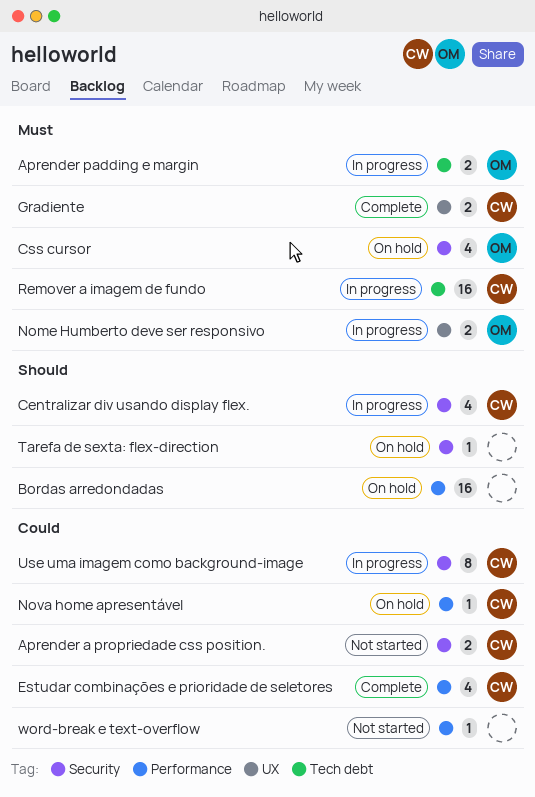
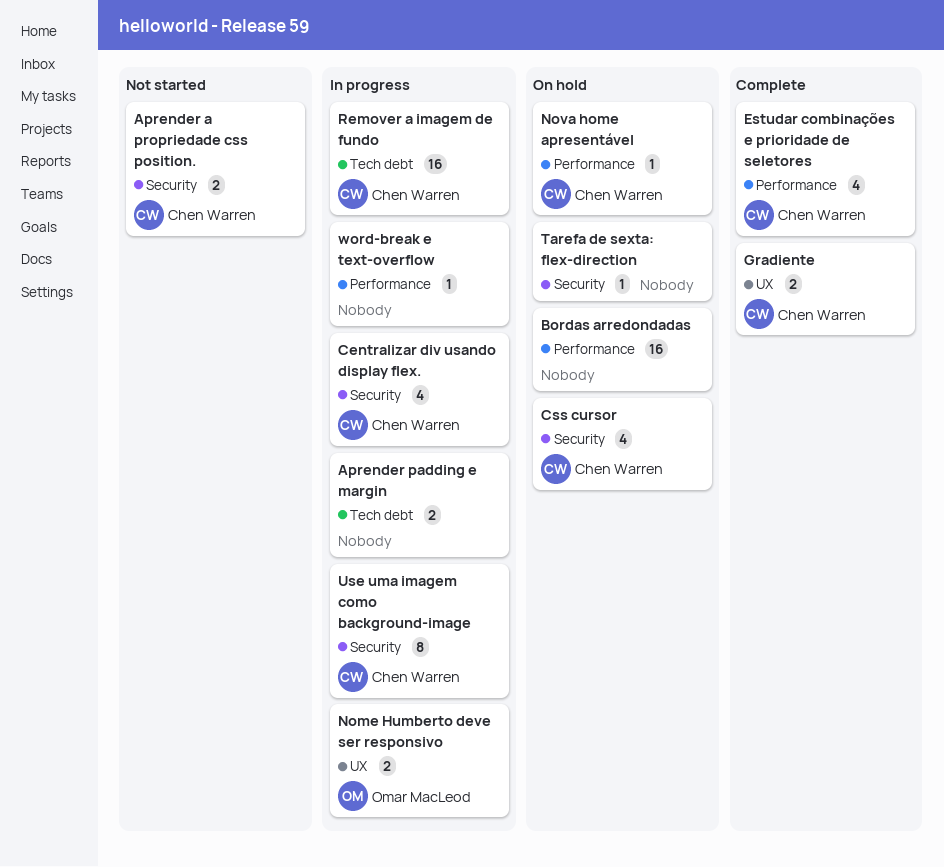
Aprender padding e margin, owner: Omar MacLeod -> none
Css cursor, owner: Omar MacLeod -> Chen Warren
word-break e text-overflow, status: Not started -> In progress

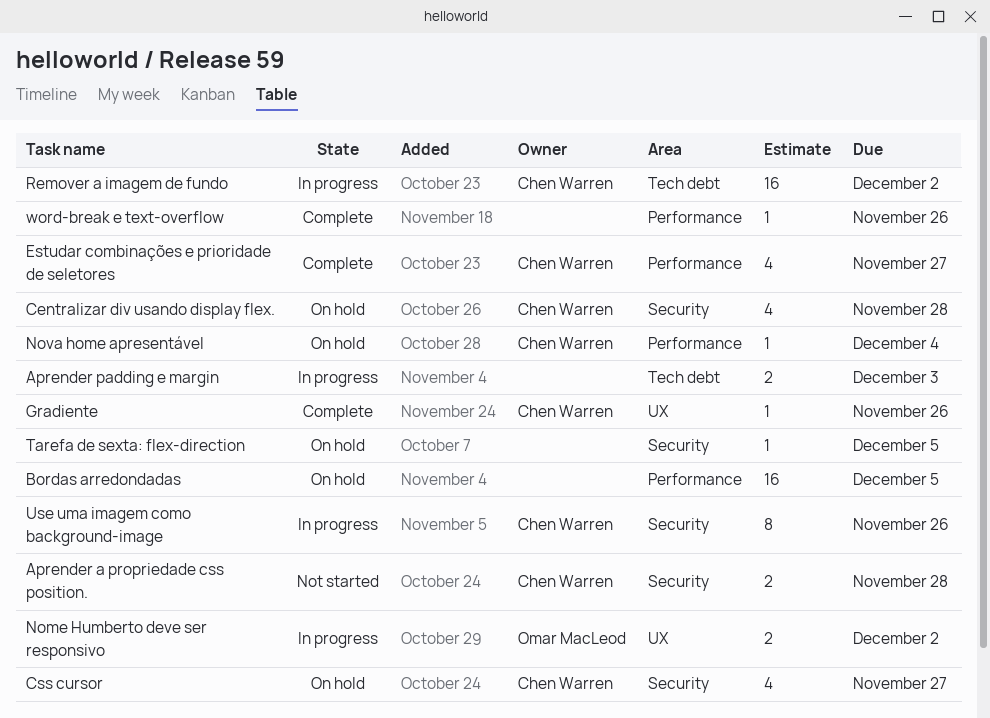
Centralizar div usando display flex., status: In progress -> On hold
Gradiente, estimate: 2 -> 1
word-break e text-overflow, status: In progress -> Complete

